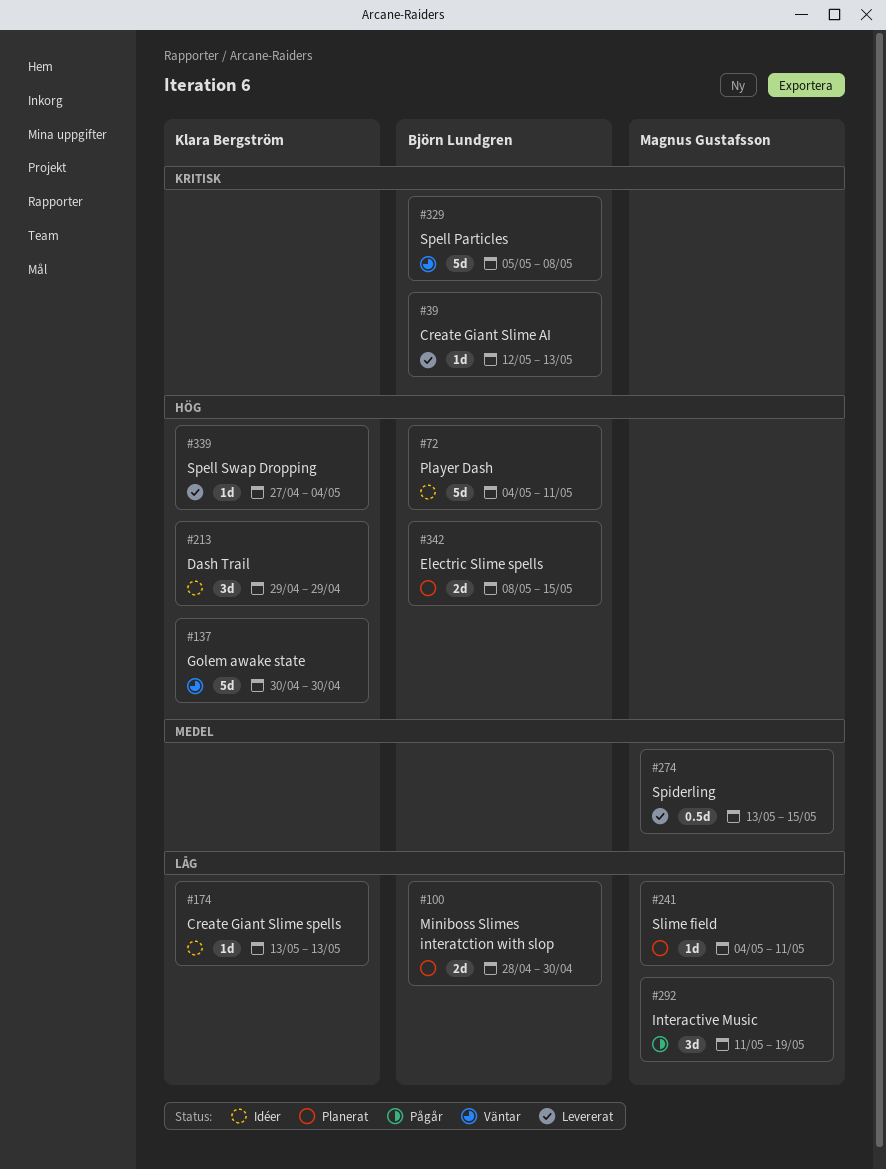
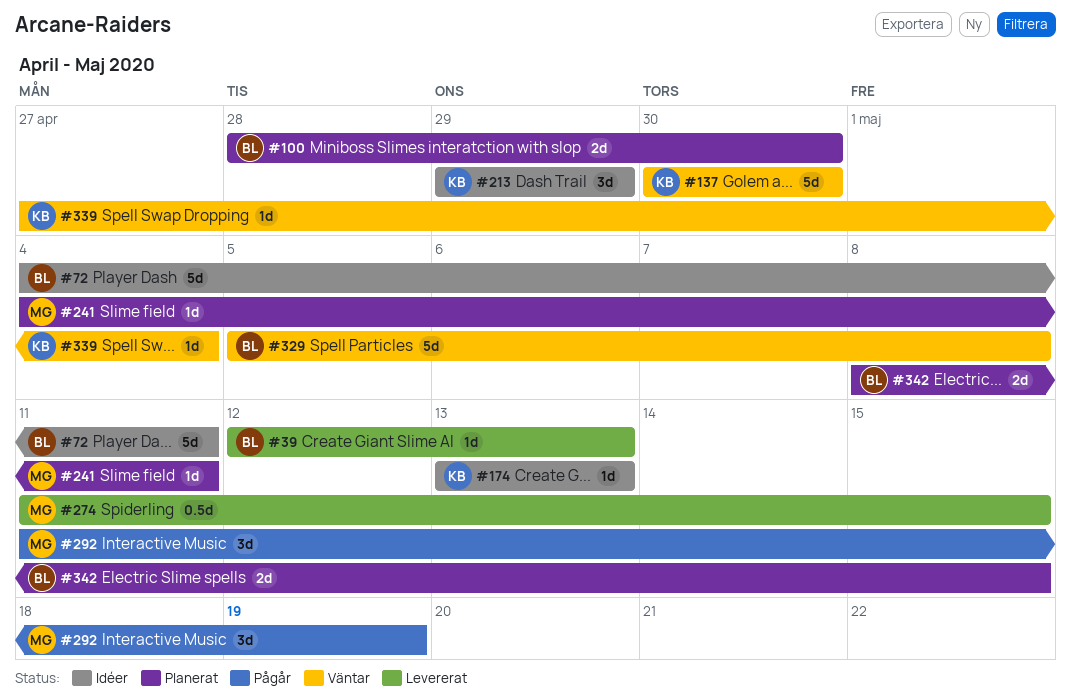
#274, start: May 13 -> May 11
#339, status: Levererat -> Väntar

